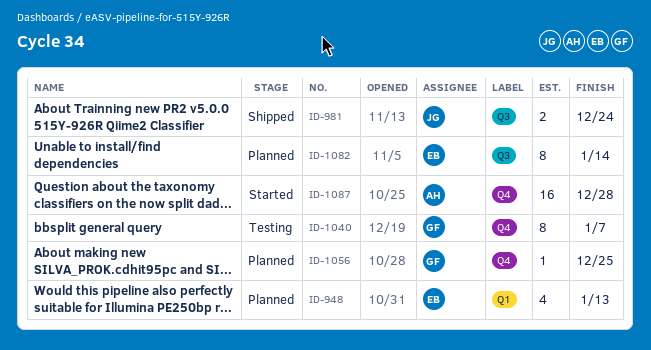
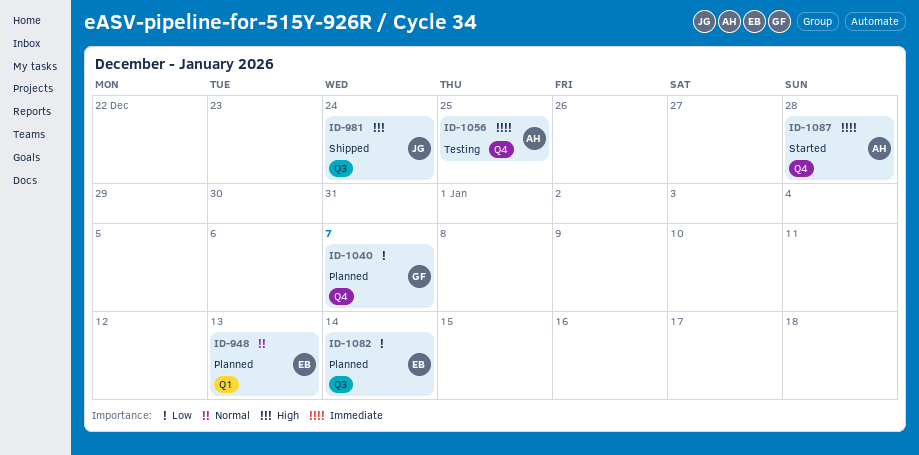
ID-1040, status: Testing -> Planned
ID-1056, status: Planned -> Testing
ID-1056, owner: GF -> AH

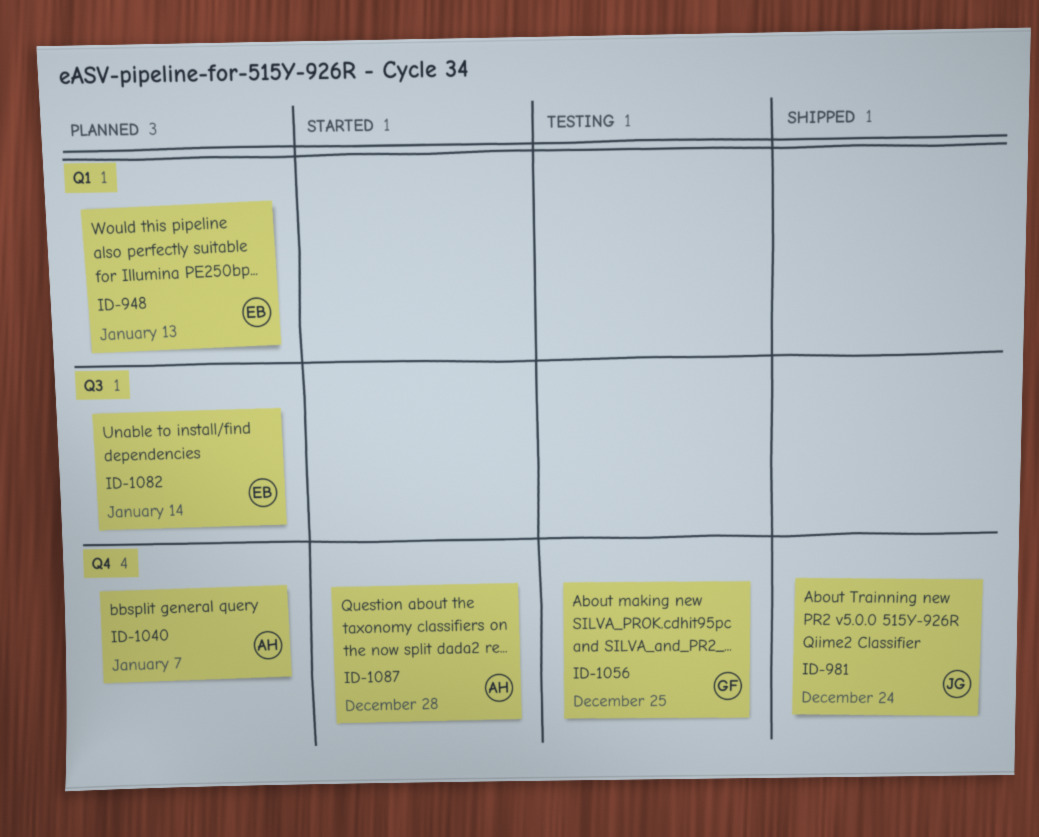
ID-981, label: Q3 -> Q4
ID-1040, owner: GF -> AH
ID-1056, owner: AH -> GF

